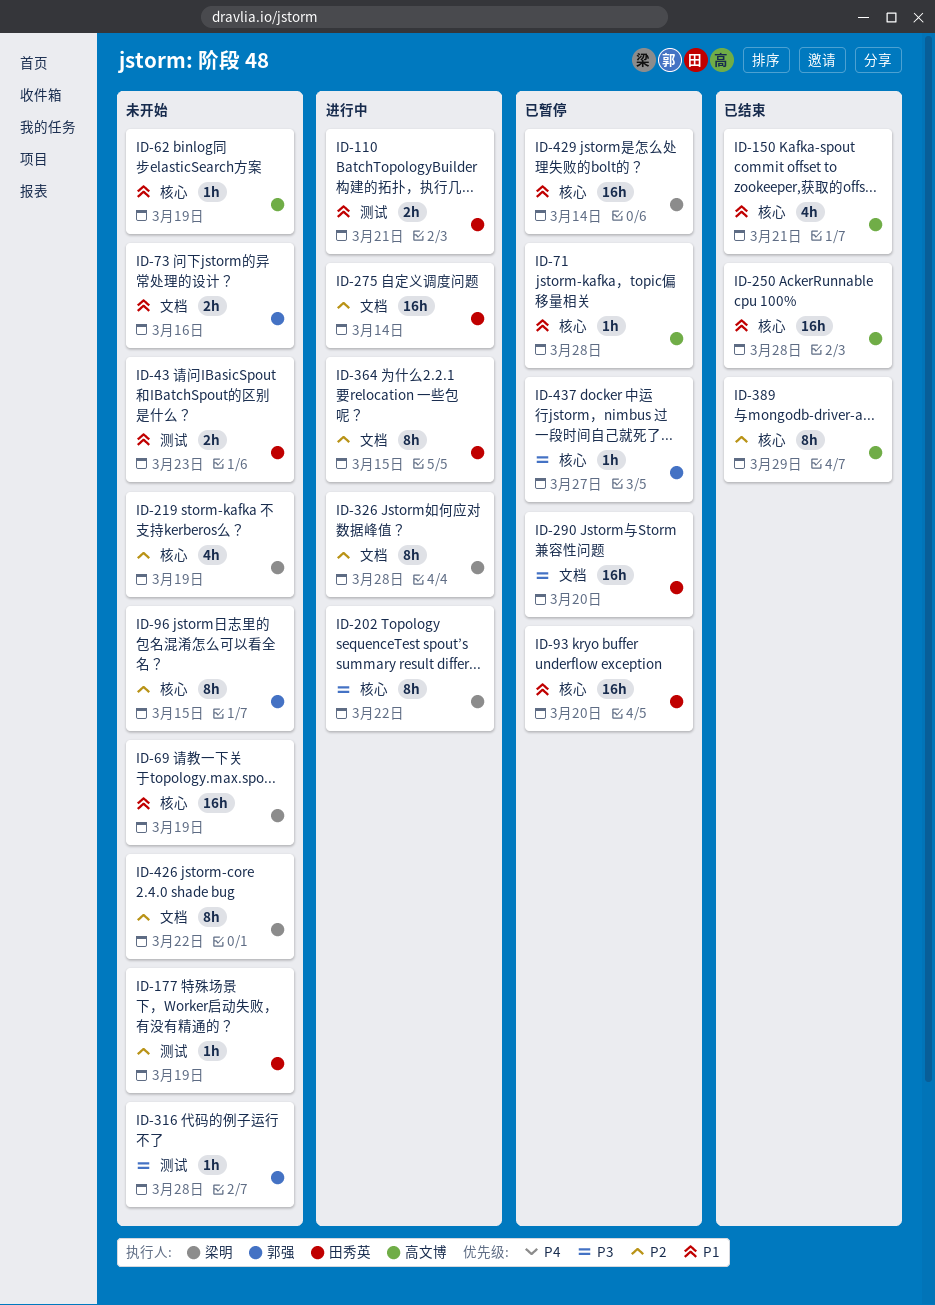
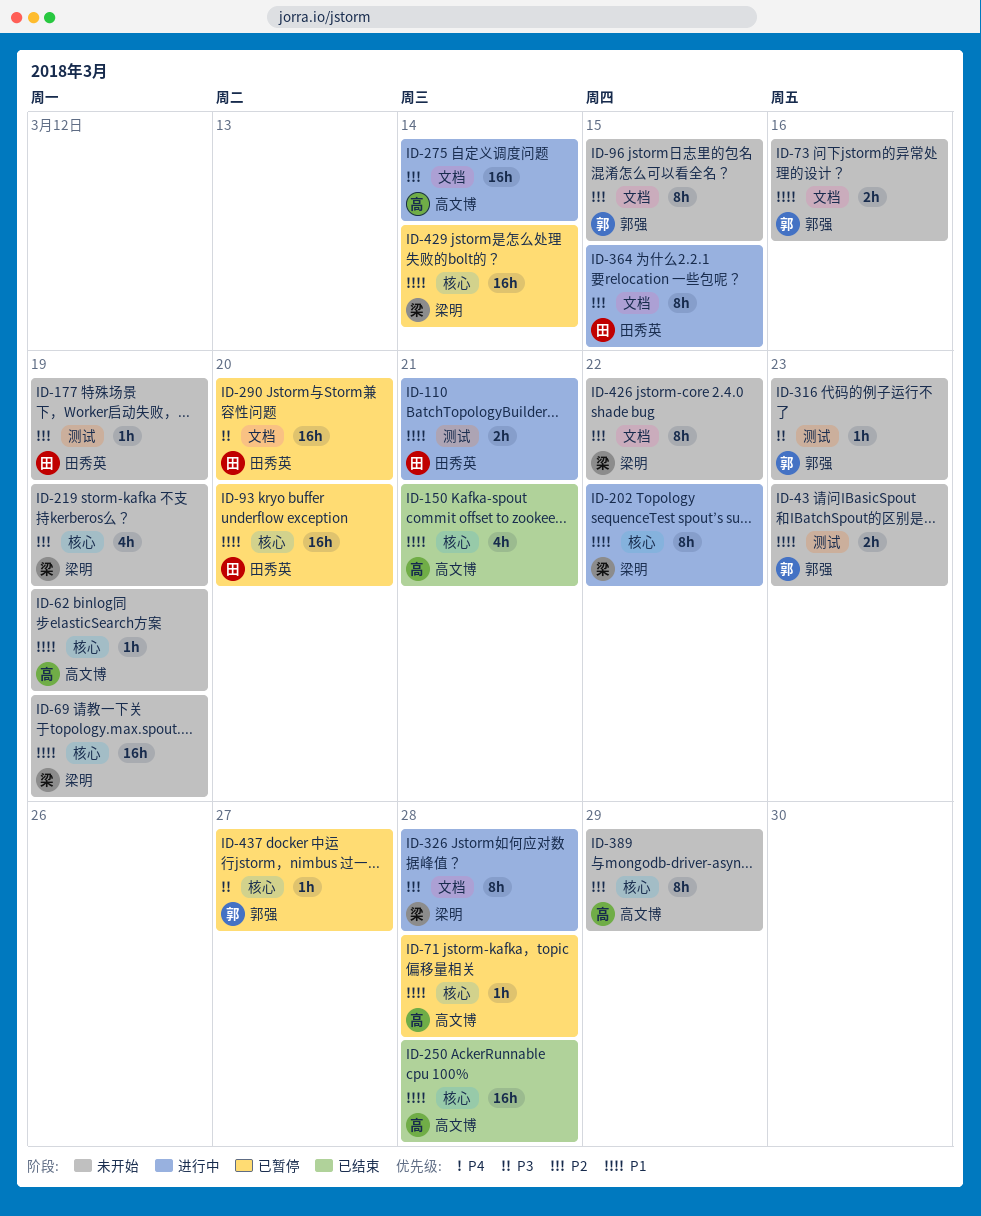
ID-43, owner: 田秀英 -> 郭强
ID-96, label: 核心 -> 文档
ID-202, priority: P3 -> P1
ID-275, owner: 田秀英 -> 高文博
ID-316, due: Mar 28 -> Mar 23
ID-389, status: 已结束 -> 未开始

